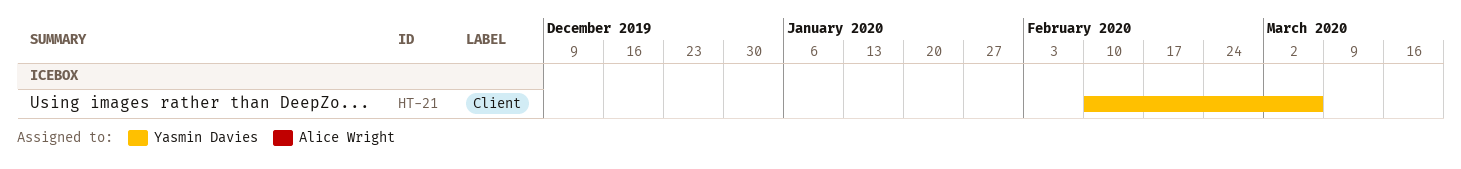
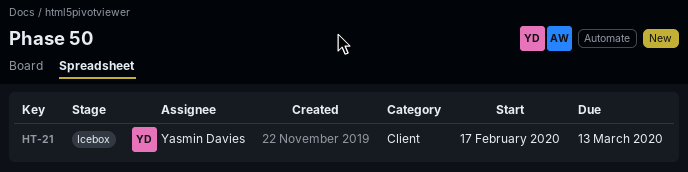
HT-21, start: Feb 10 -> Feb 17
HT-21, due: Mar 6 -> Mar 13

